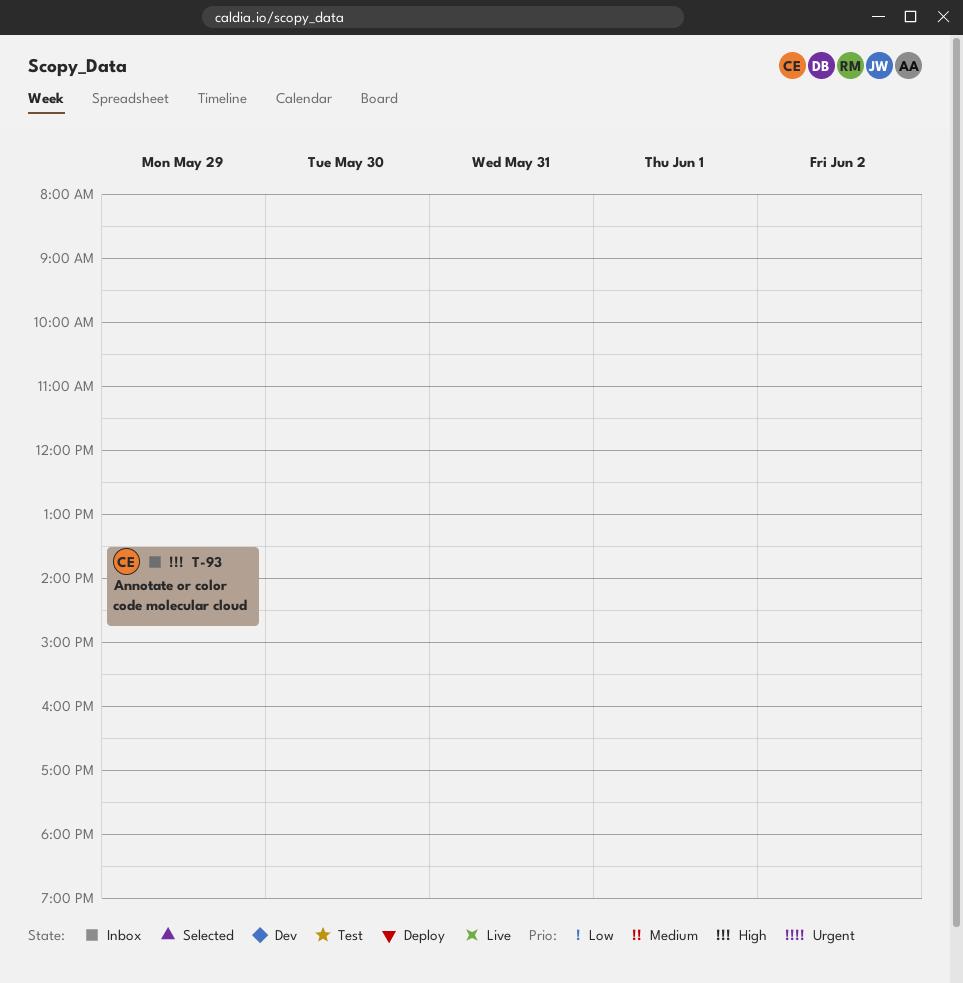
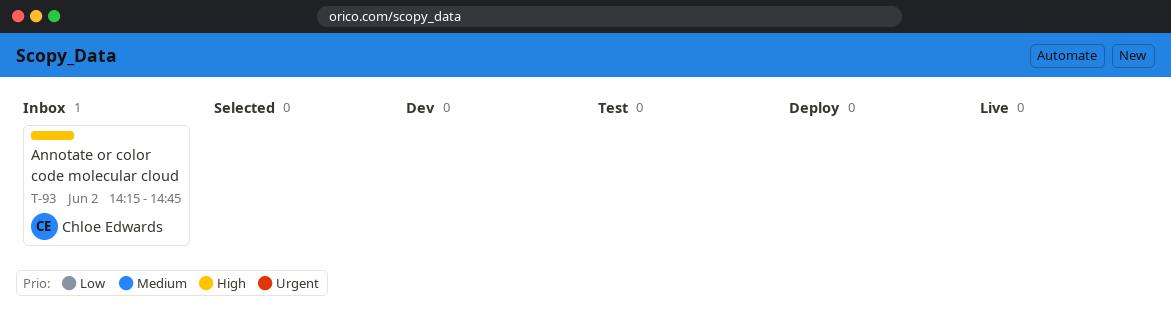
T-93, day: May 29 -> Jun 2
T-93, begins: 13:30 -> 14:15

